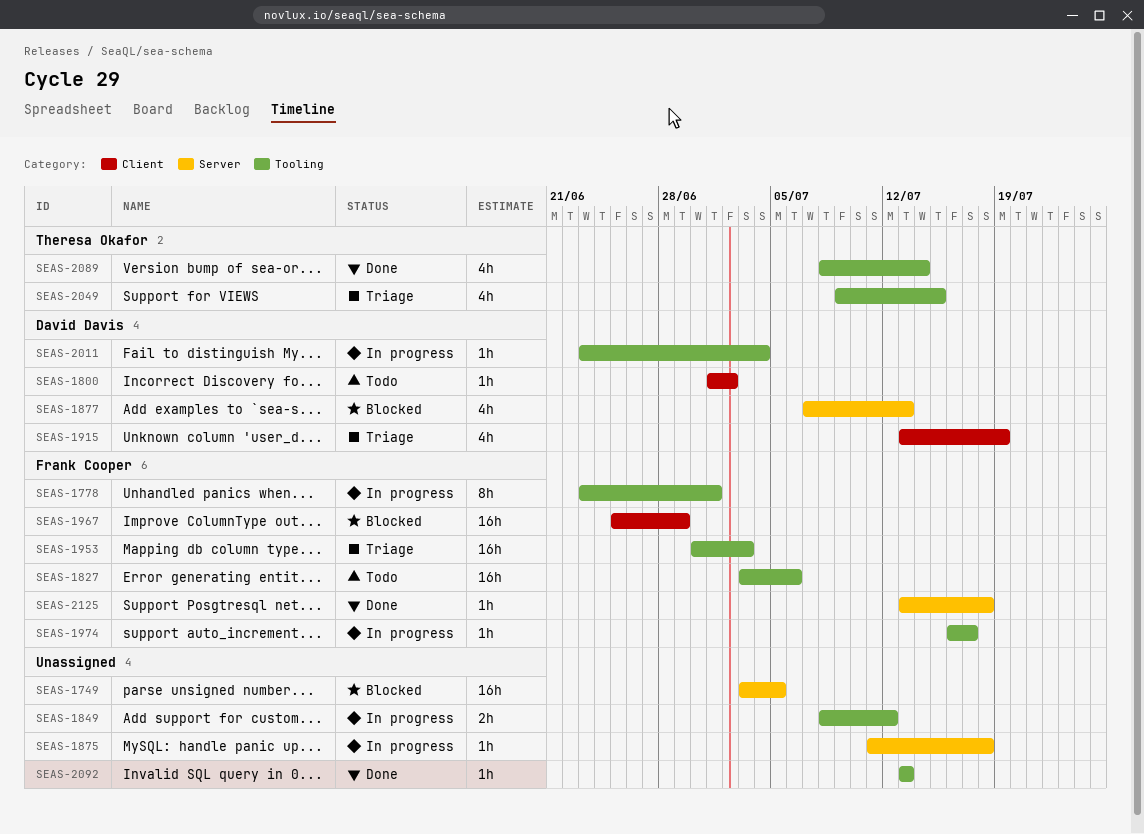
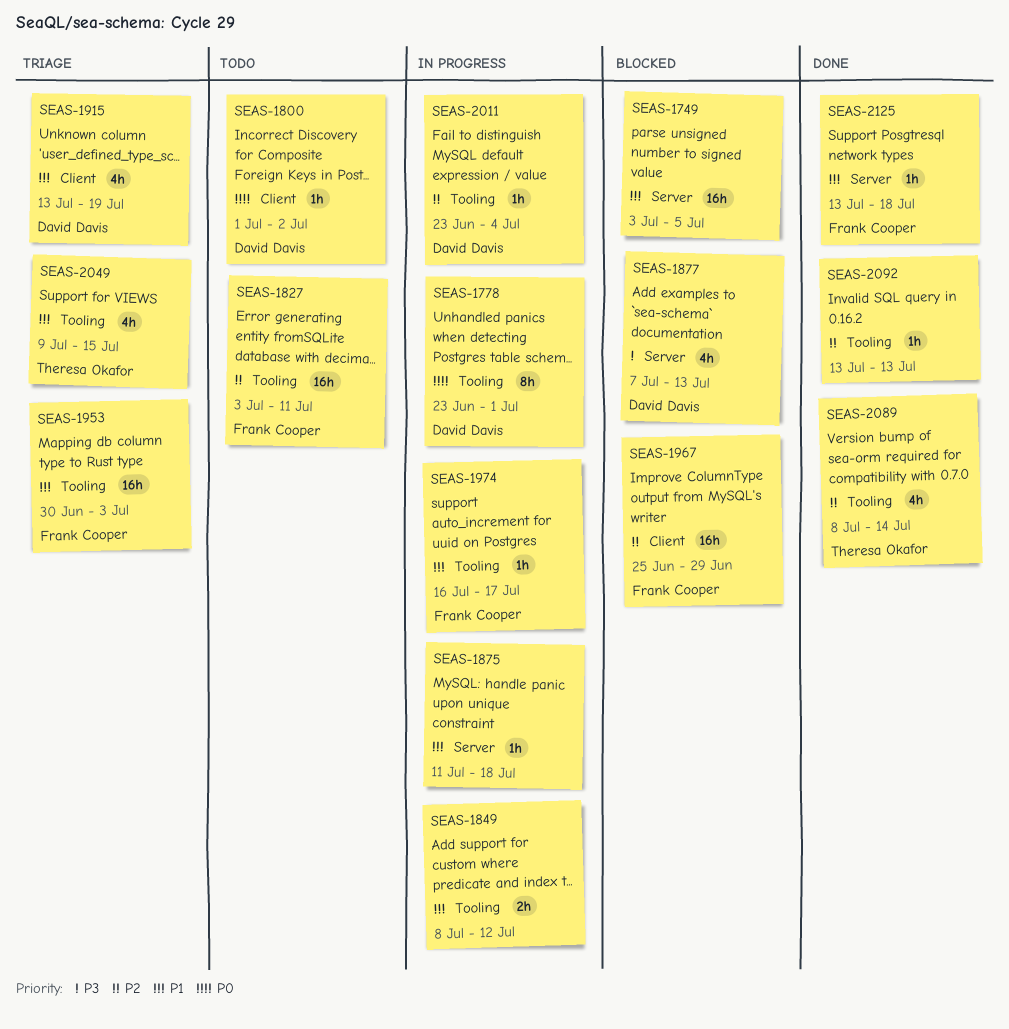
SEAS-1778, owner: Frank Cooper -> David Davis
SEAS-1827, due: Jul 6 -> Jul 11

